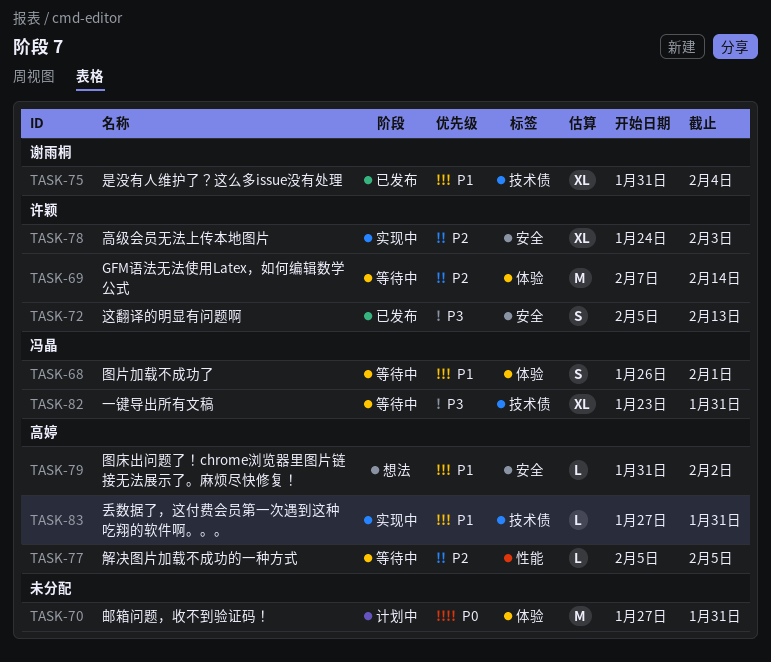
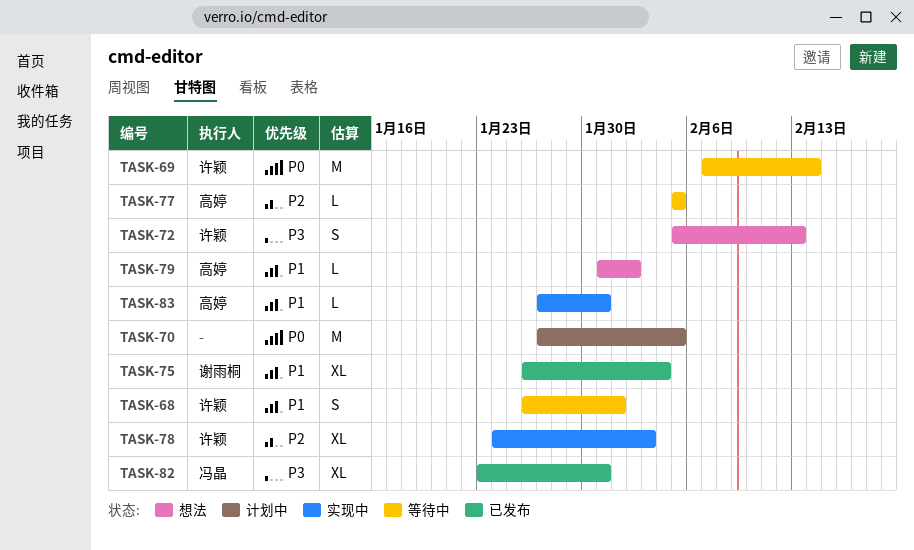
TASK-68, owner: 冯晶 -> 许颖
TASK-69, priority: P2 -> P0
TASK-70, due: Jan 31 -> Feb 5
TASK-72, status: 已发布 -> 想法
TASK-75, start: Jan 31 -> Jan 26
TASK-82, status: 等待中 -> 已发布

